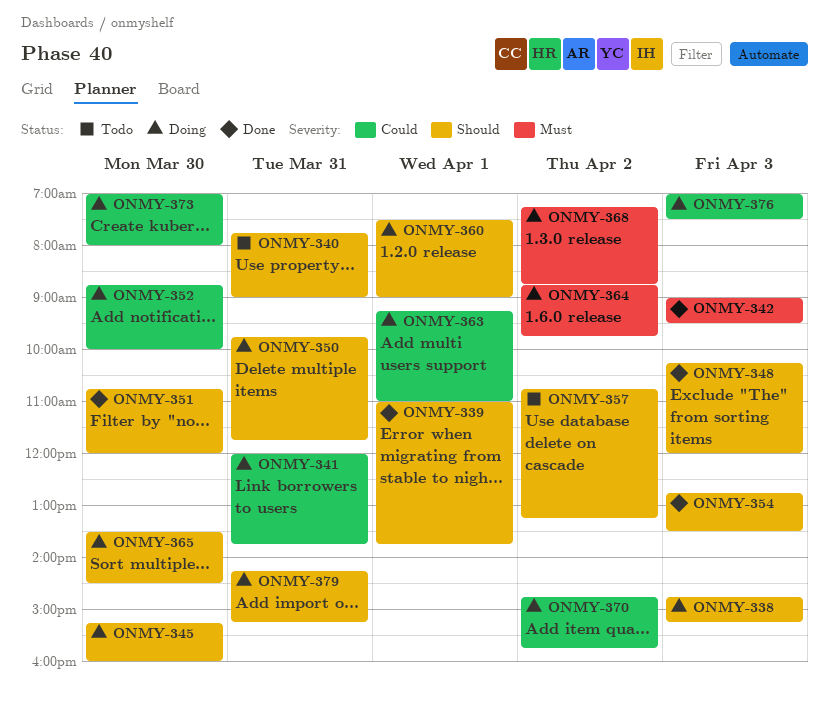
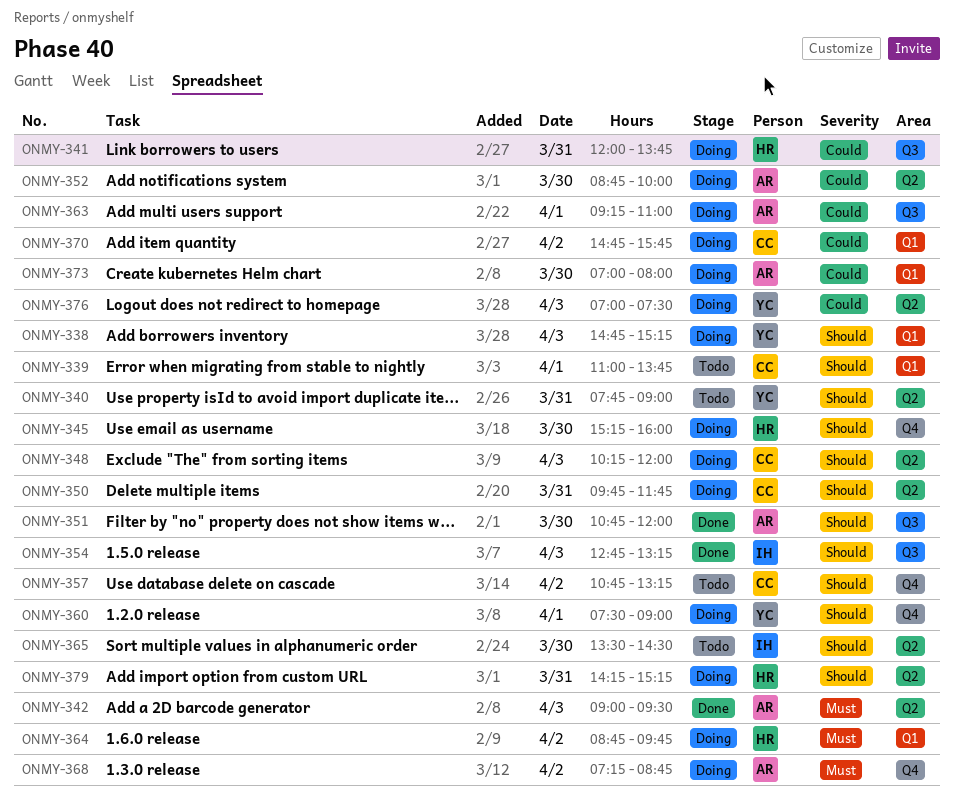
ONMY-339, status: Done -> Todo
ONMY-348, status: Done -> Doing
ONMY-354, ends: 13:30 -> 13:15
ONMY-365, status: Doing -> Todo

